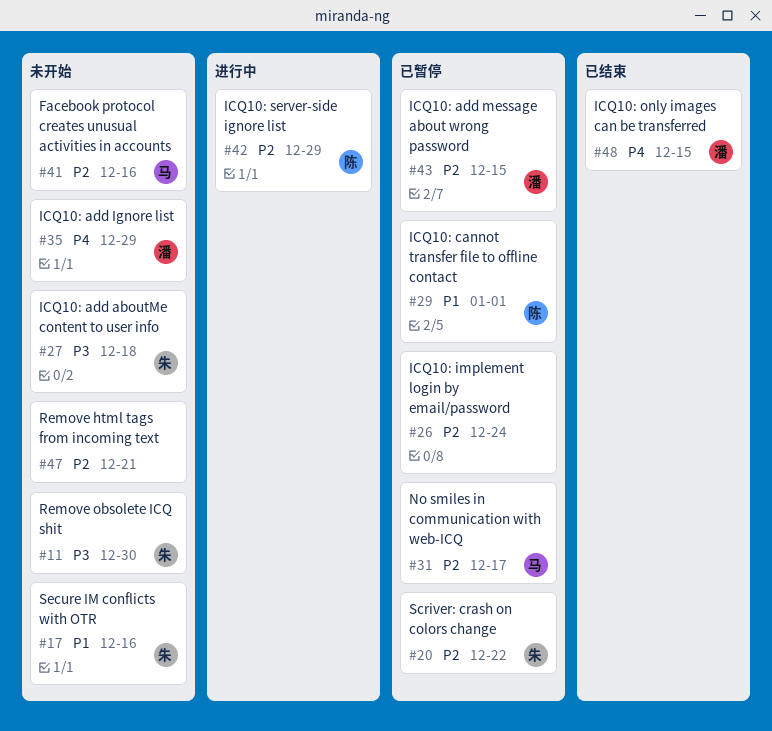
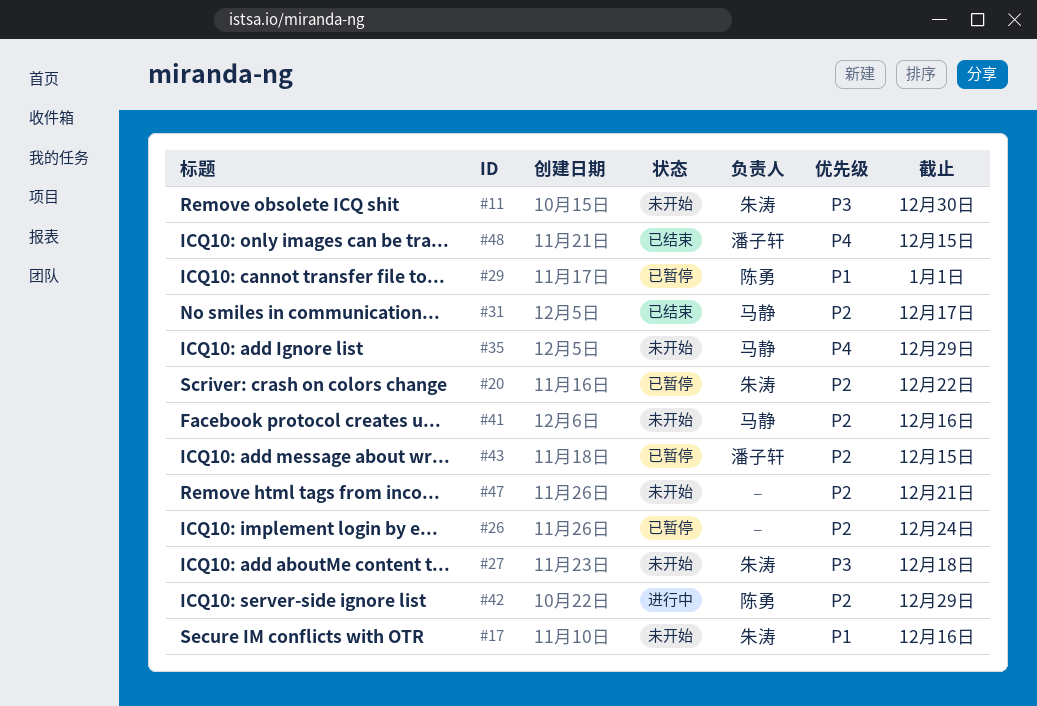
#31, status: 已暂停 -> 已结束
#35, owner: 潘子轩 -> 马静

